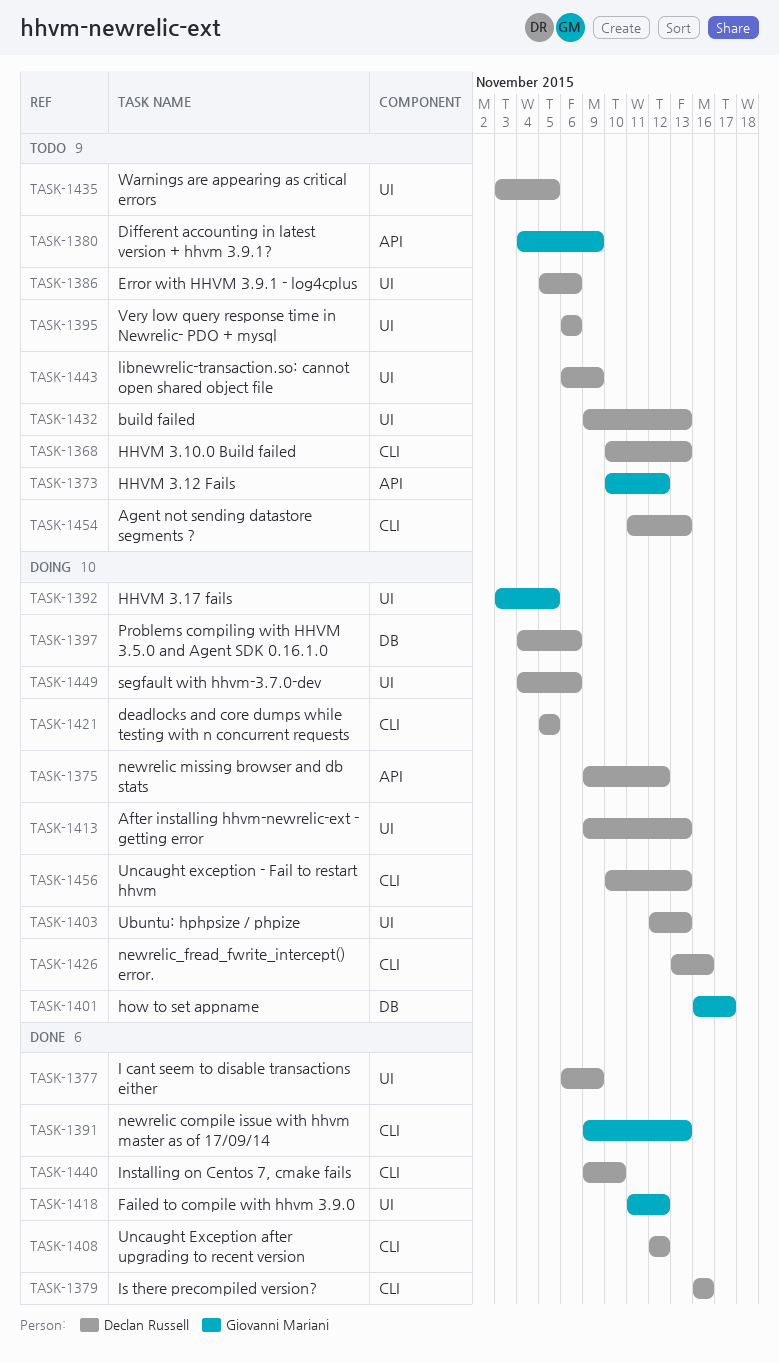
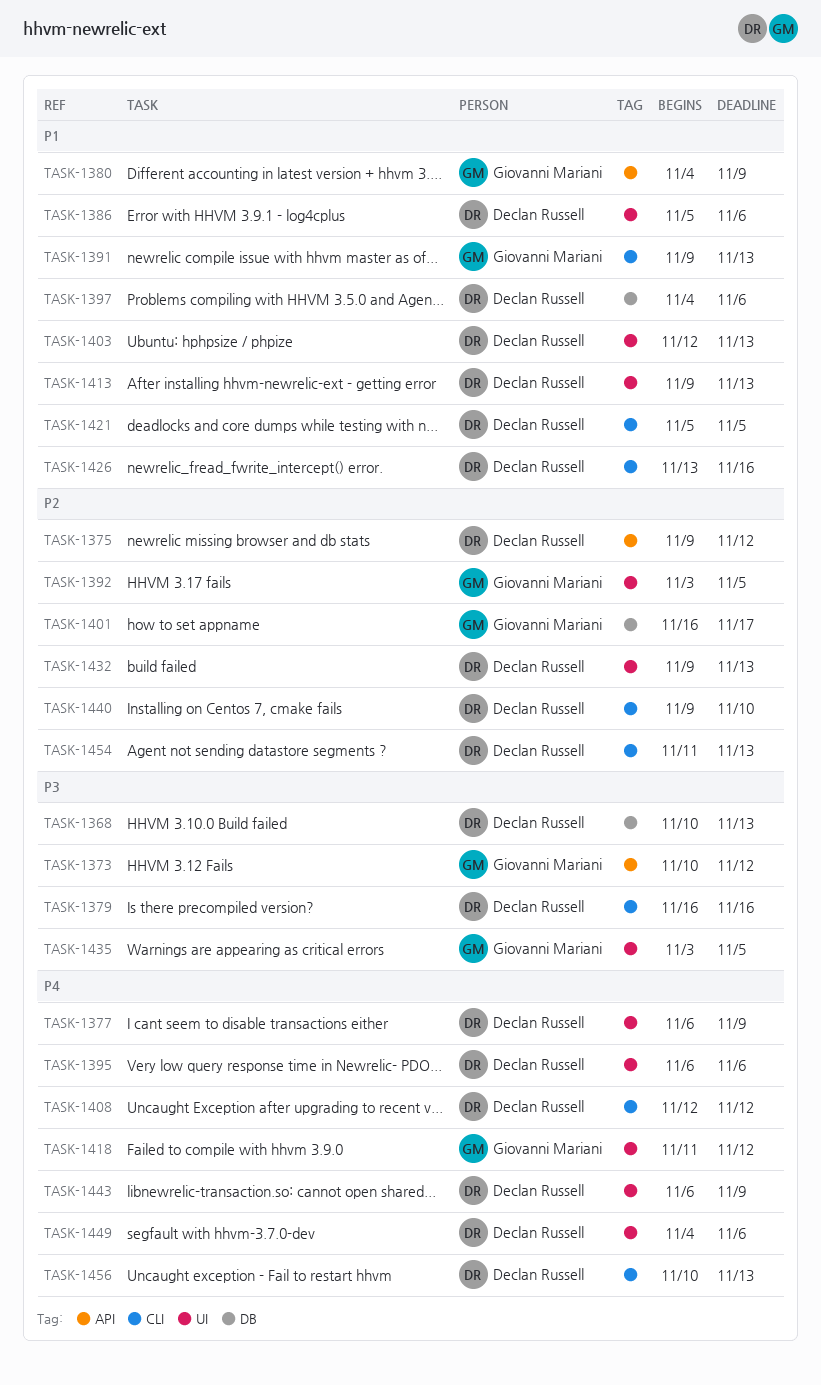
TASK-1368, label: CLI -> DB
TASK-1435, owner: Declan Russell -> Giovanni Mariani

